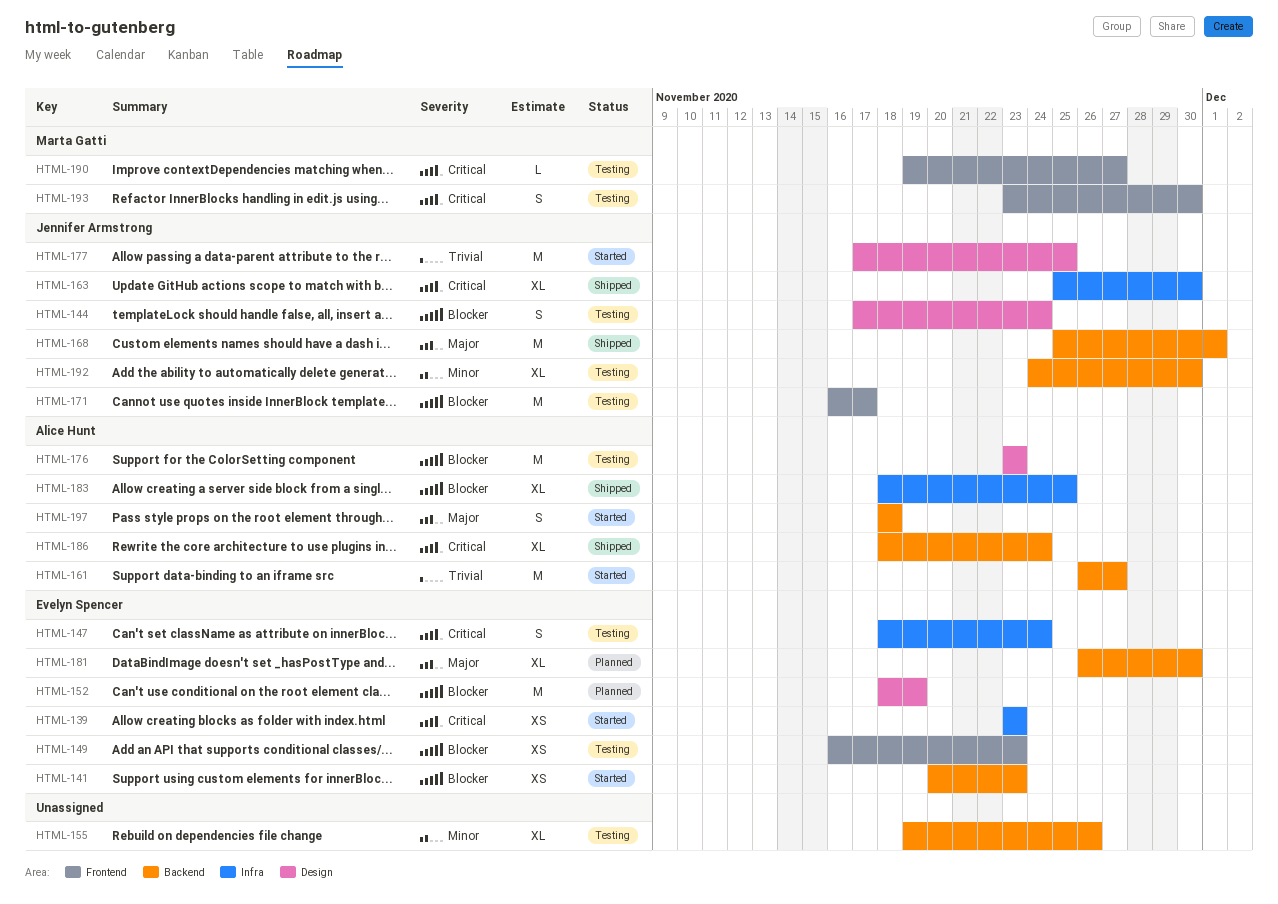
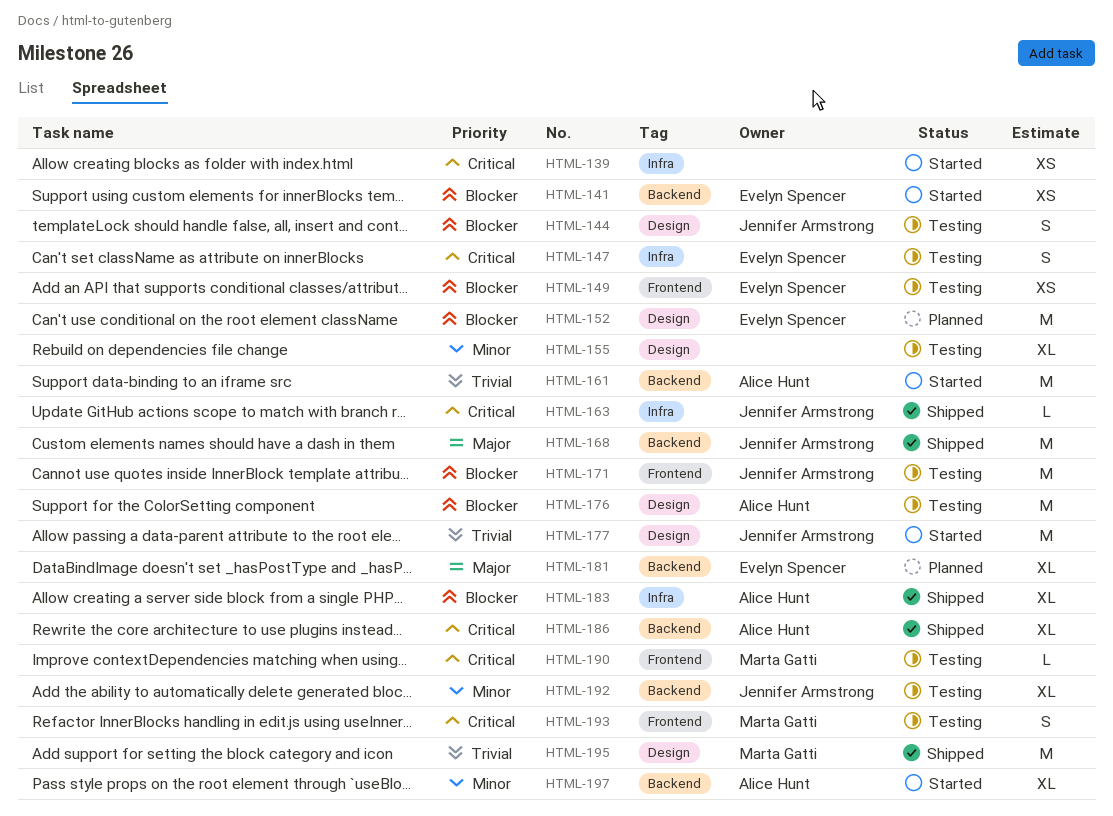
HTML-139, owner: Evelyn Spencer -> none
HTML-155, label: Backend -> Design
HTML-163, estimate: XL -> L
HTML-195: none -> present
HTML-197, priority: Major -> Minor
HTML-197, estimate: S -> XL

